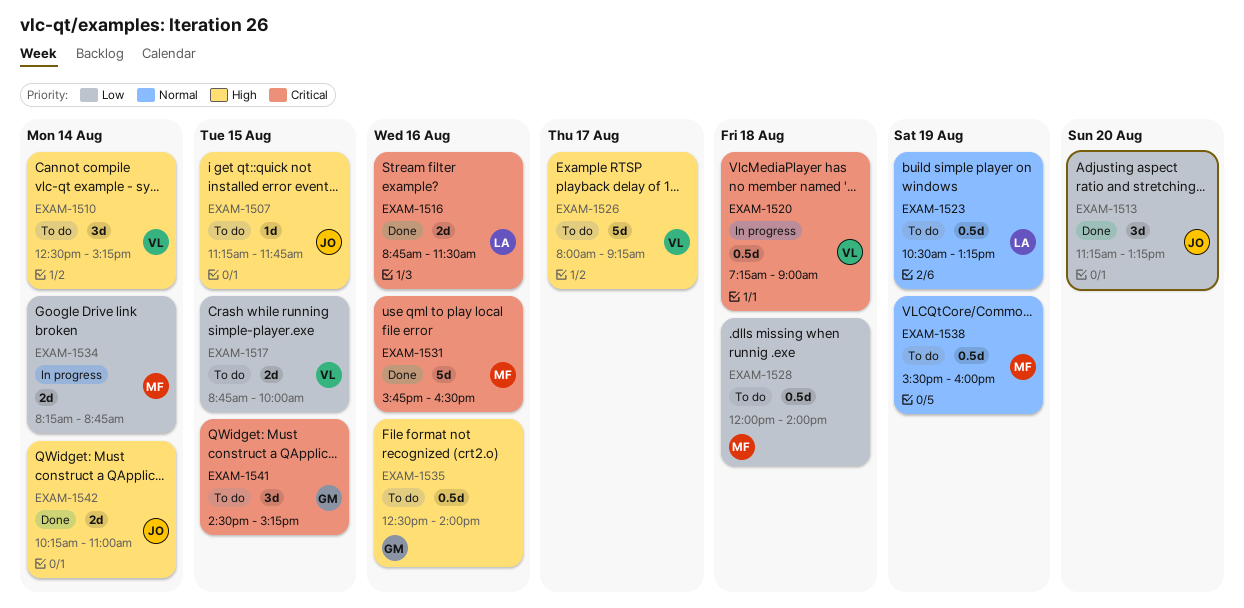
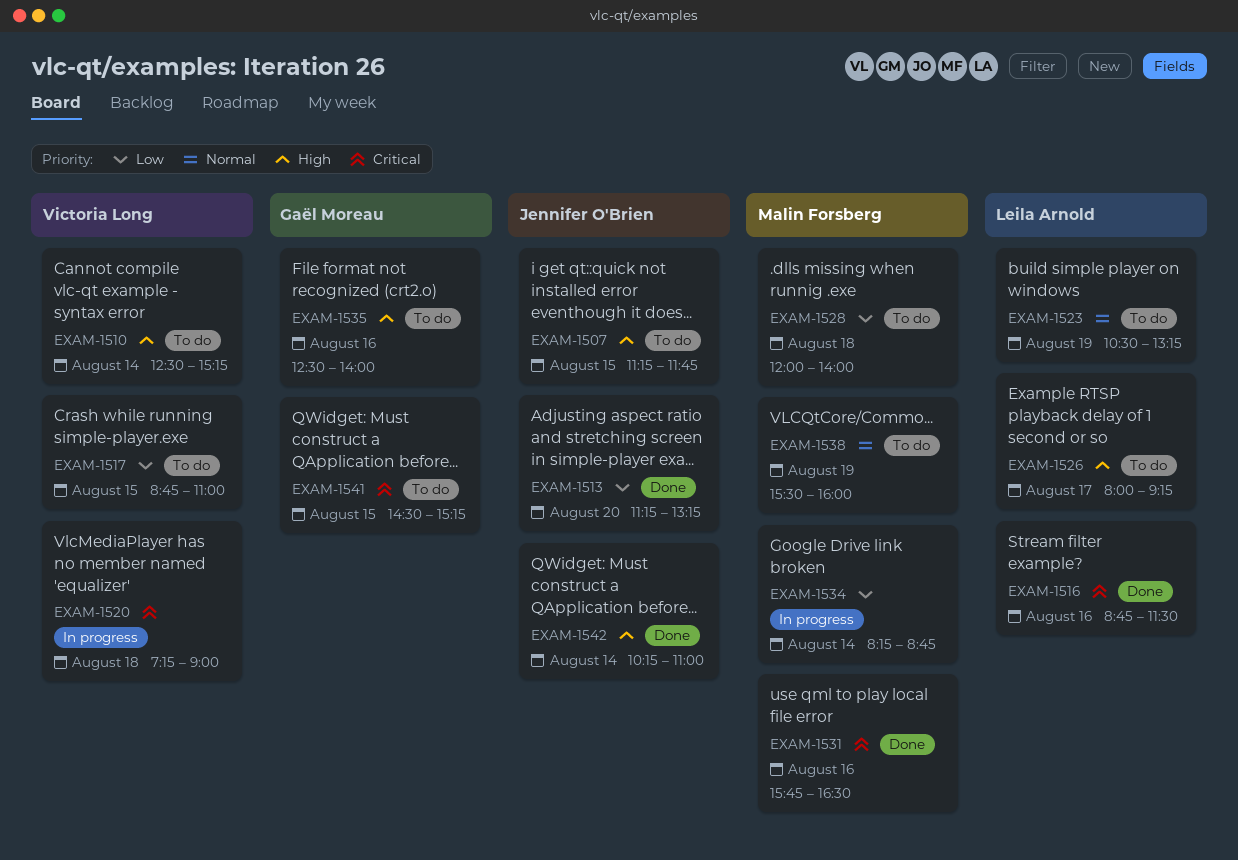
EXAM-1517, ends: 10:00 -> 11:00
EXAM-1526, owner: Victoria Long -> Leila Arnold

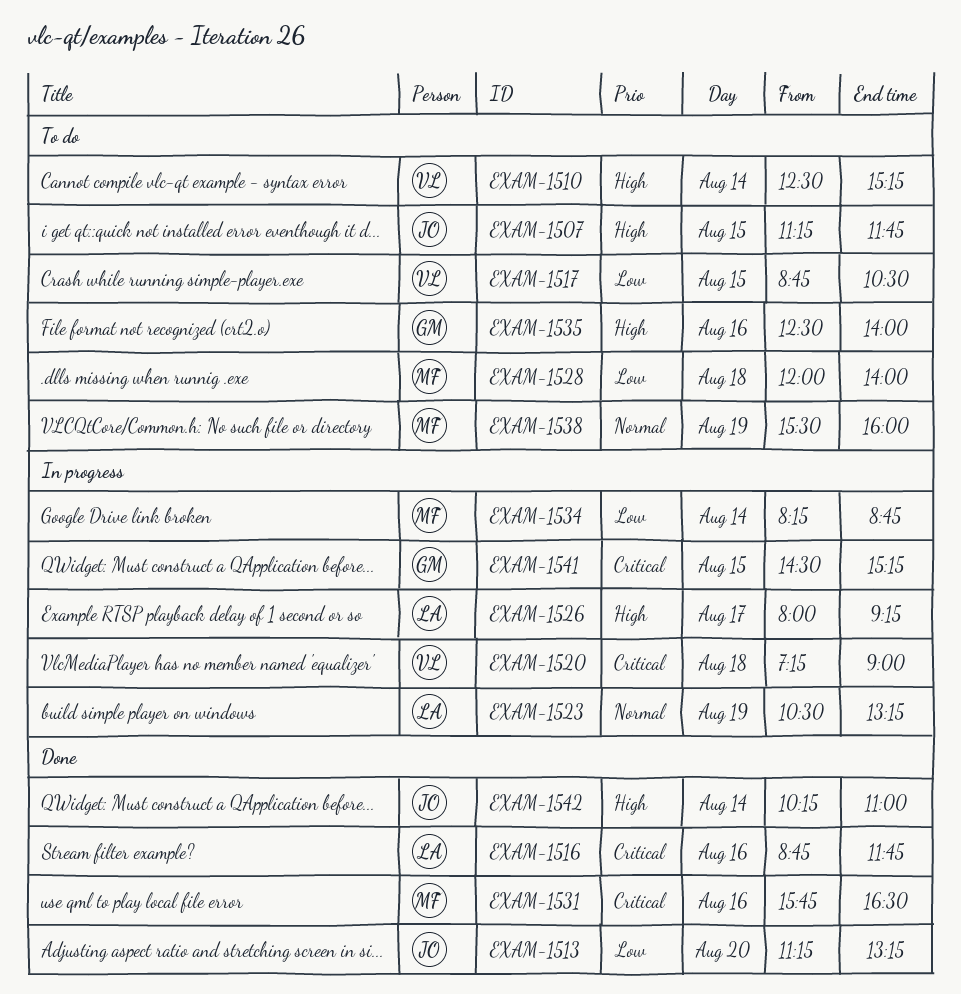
EXAM-1516, ends: 11:30 -> 11:45
EXAM-1517, ends: 11:00 -> 10:30
EXAM-1523, status: To do -> In progress
EXAM-1526, status: To do -> In progress
EXAM-1541, status: To do -> In progress

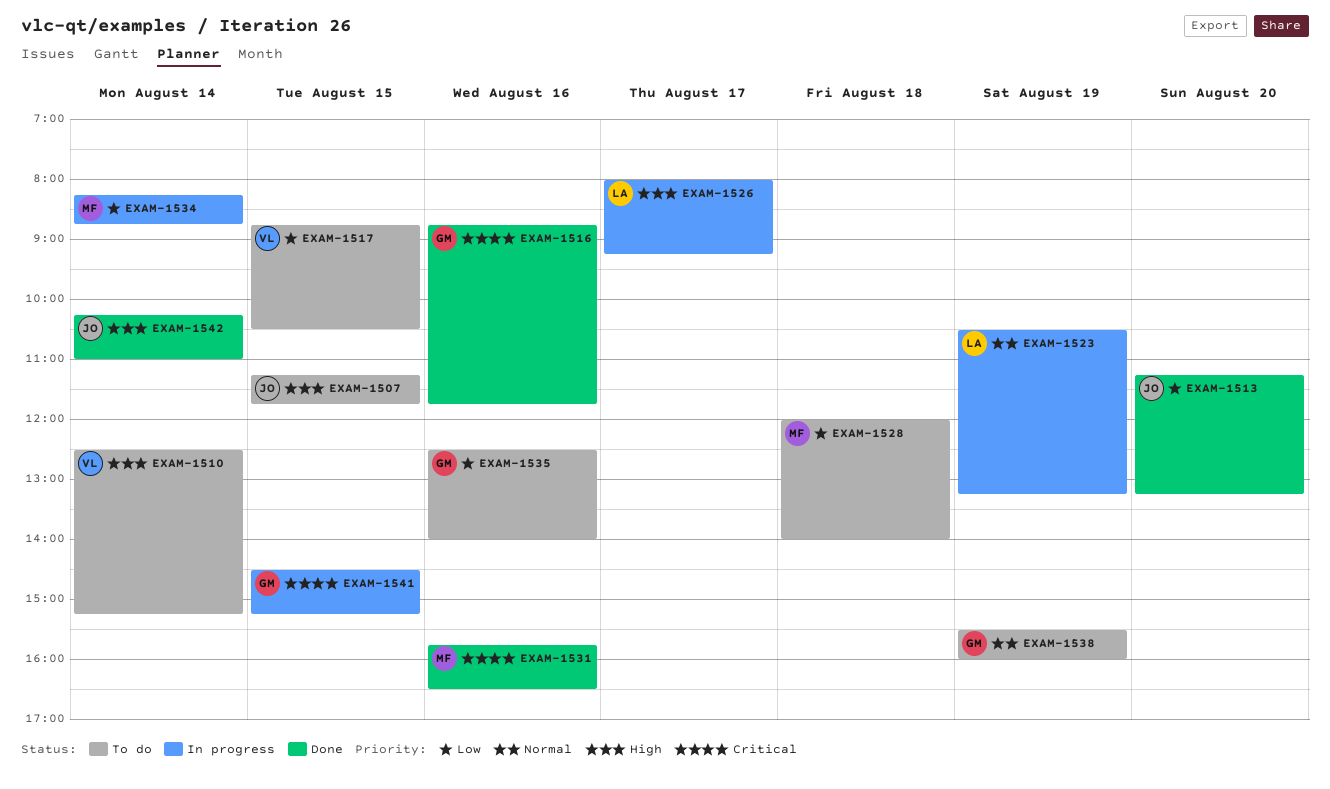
EXAM-1516, owner: LA -> GM
EXAM-1520: present -> none
EXAM-1535, priority: High -> Low
EXAM-1538, owner: MF -> GM

